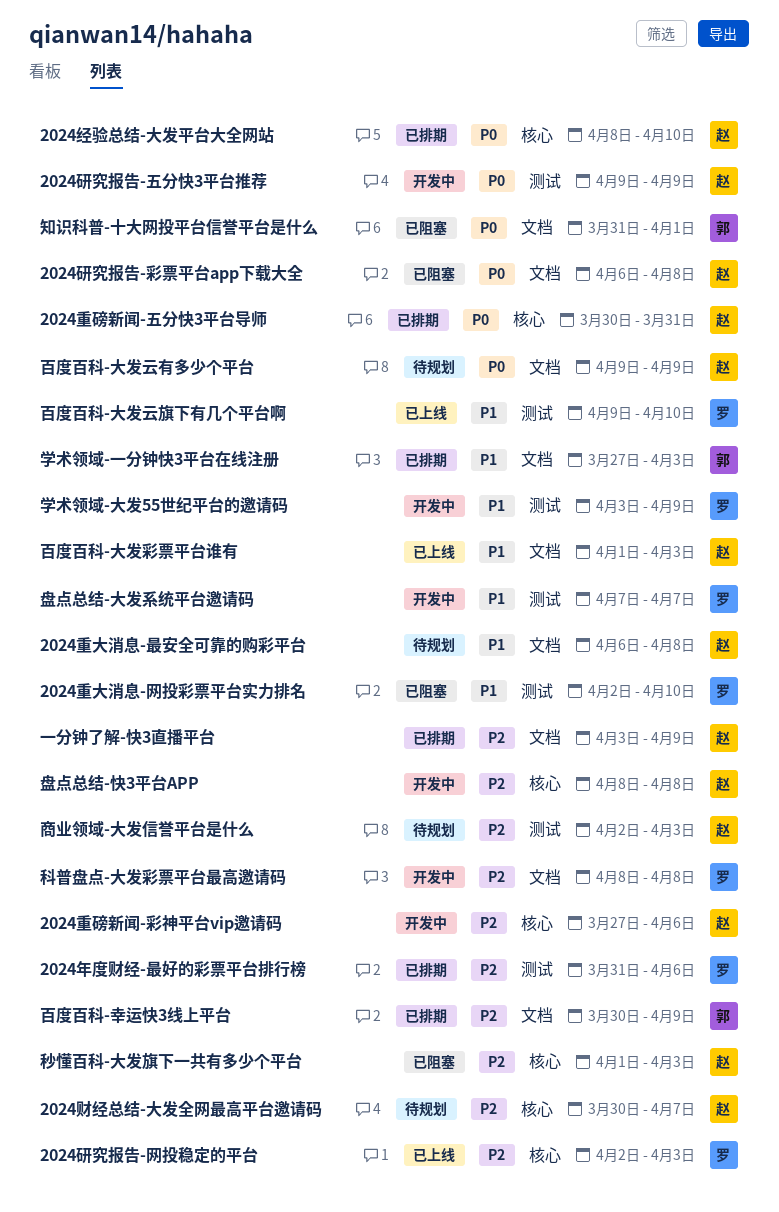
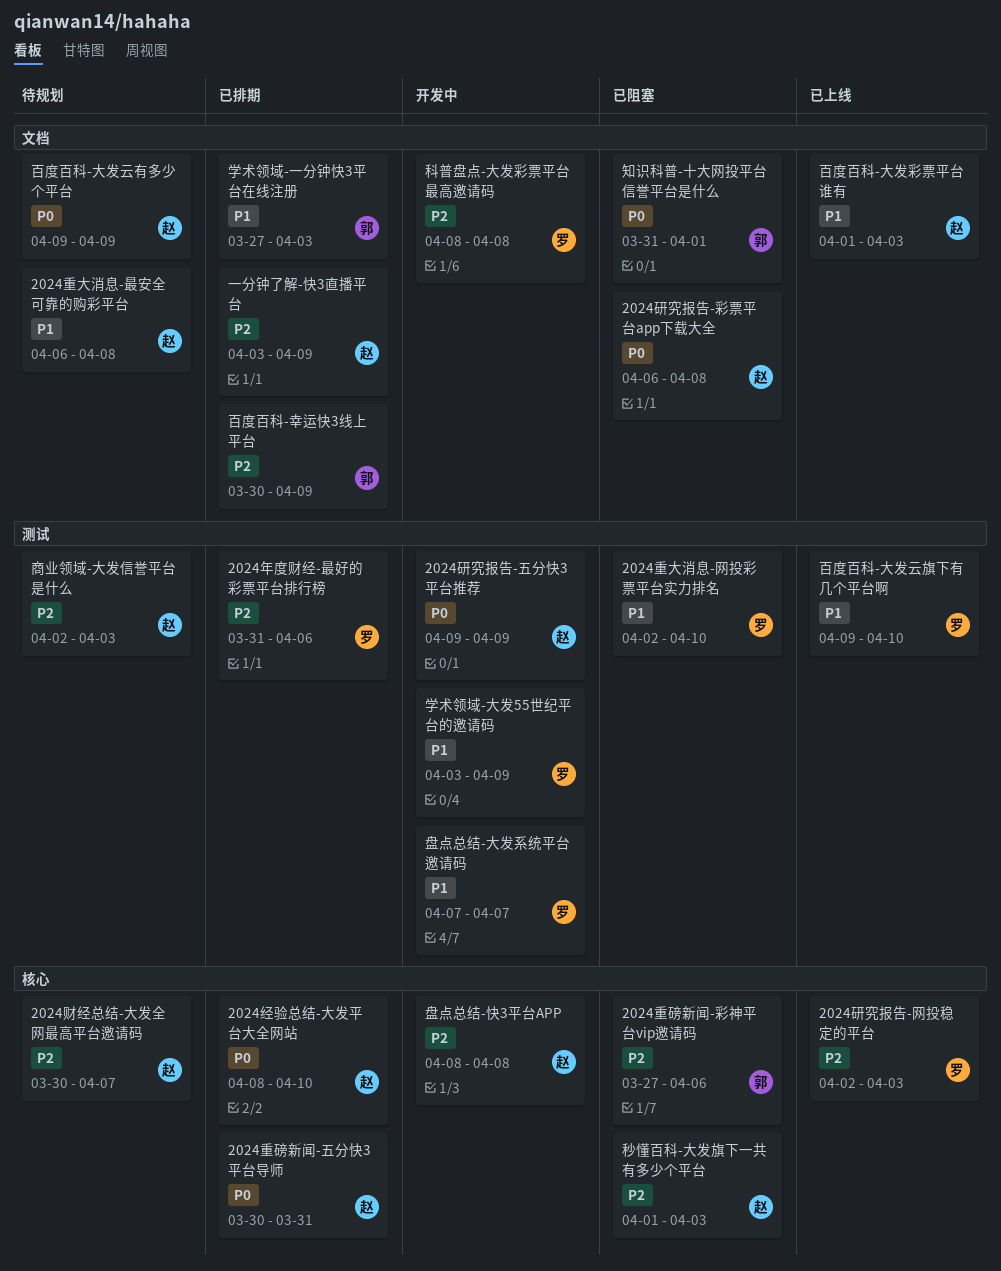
2024重磅新闻-彩神平台vip邀请码, status: 开发中 -> 已阻塞
2024重磅新闻-彩神平台vip邀请码, owner: 赵 -> 郭

